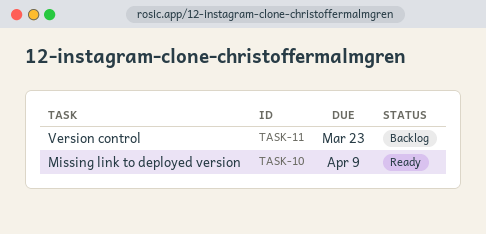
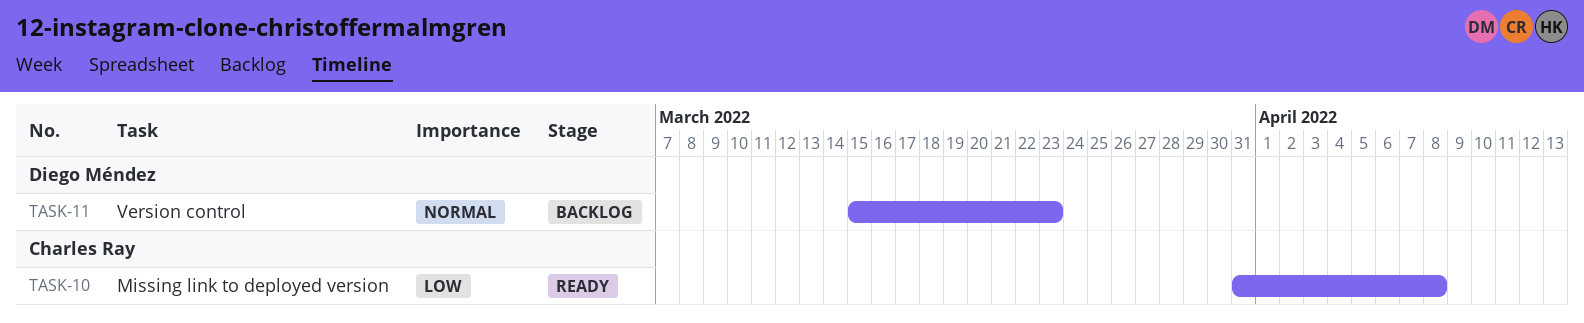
TASK-10, due: Apr 9 -> Apr 8

